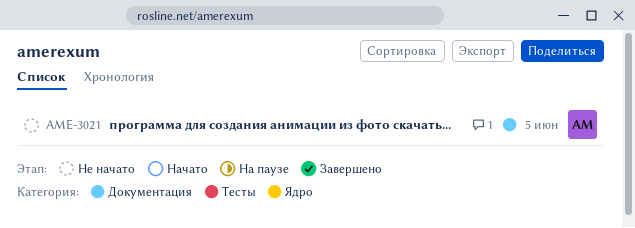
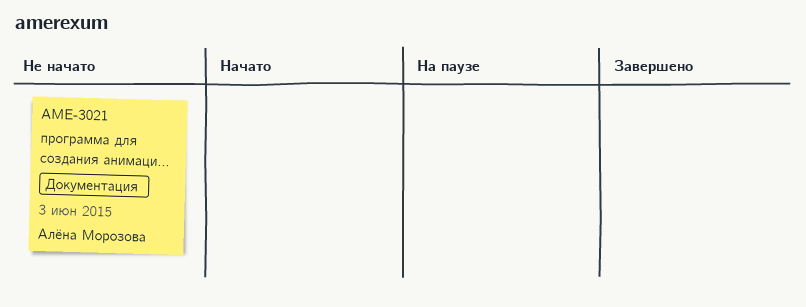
AME-3021, due: Jun 5 -> Jun 3

